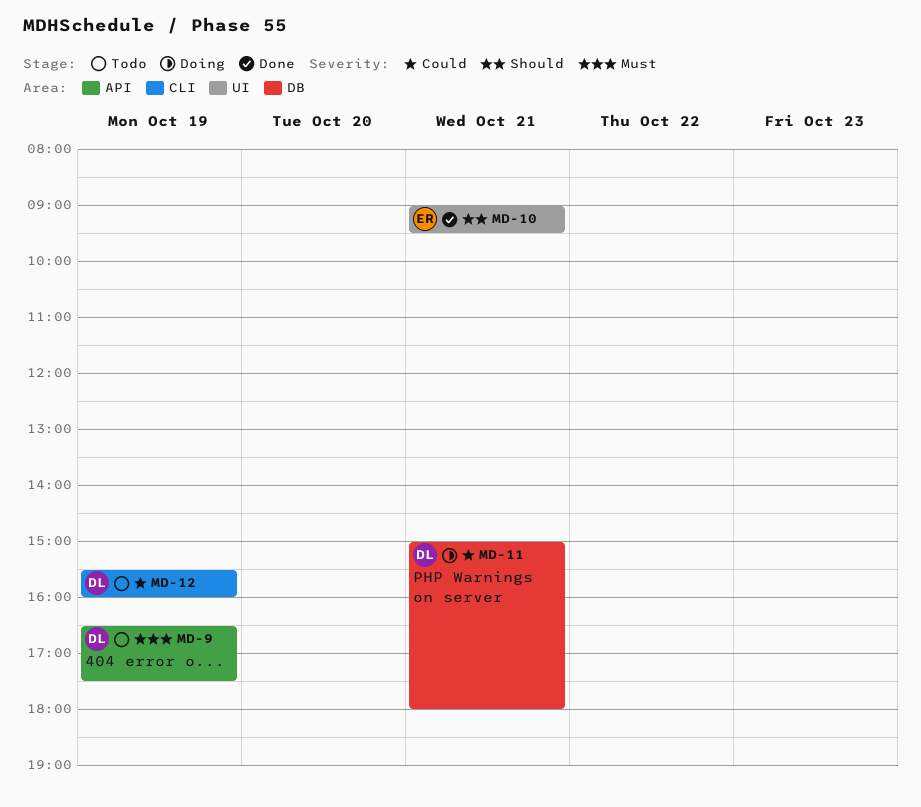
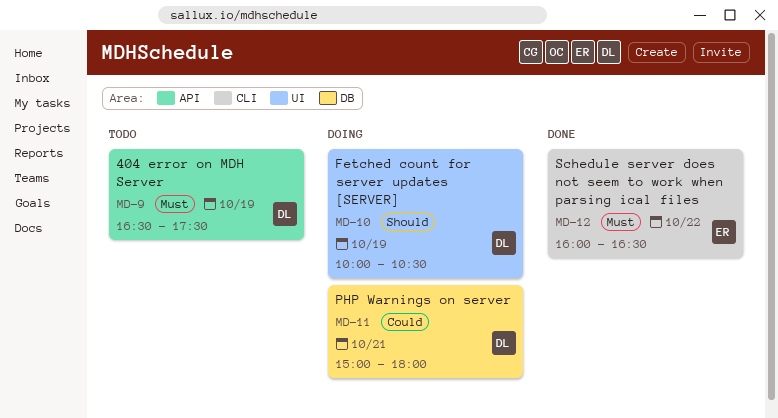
MD-10, status: Done -> Doing
MD-10, owner: ER -> DL
MD-10, day: Oct 21 -> Oct 19
MD-10, begins: 09:00 -> 10:00
MD-10, ends: 09:30 -> 10:30
MD-12, status: Todo -> Done
MD-12, owner: DL -> ER
MD-12, priority: Could -> Must
MD-12, day: Oct 19 -> Oct 22
MD-12, begins: 15:30 -> 16:00
MD-12, ends: 16:00 -> 16:30

